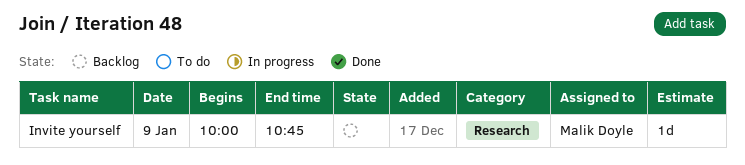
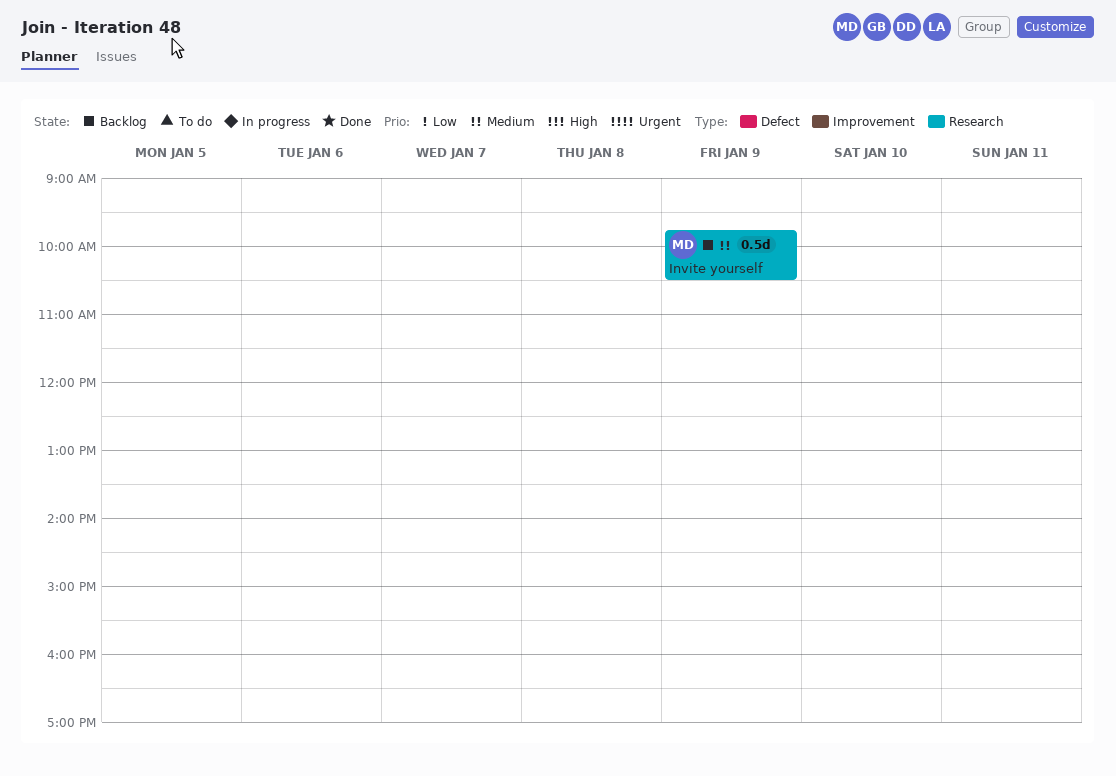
Invite yourself, estimate: 1d -> 0.5d
Invite yourself, begins: 10:00 -> 09:45
Invite yourself, ends: 10:45 -> 10:30

